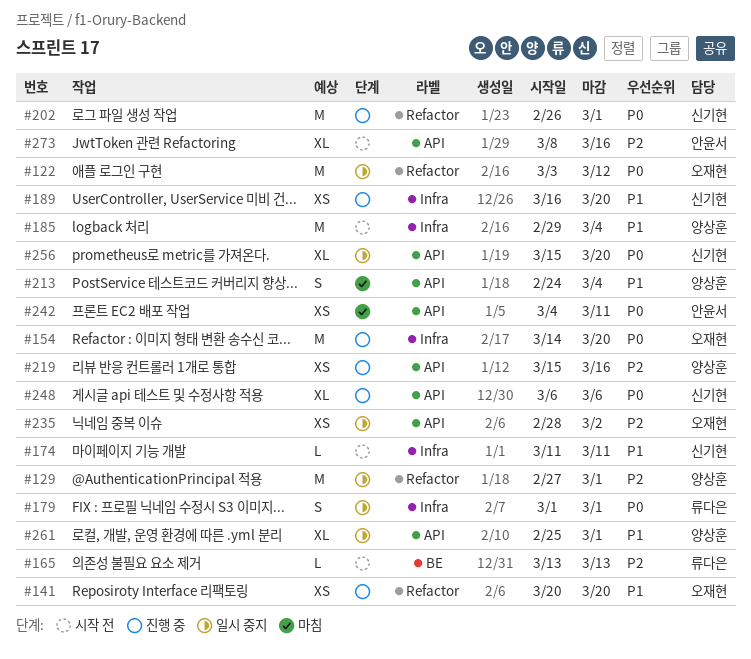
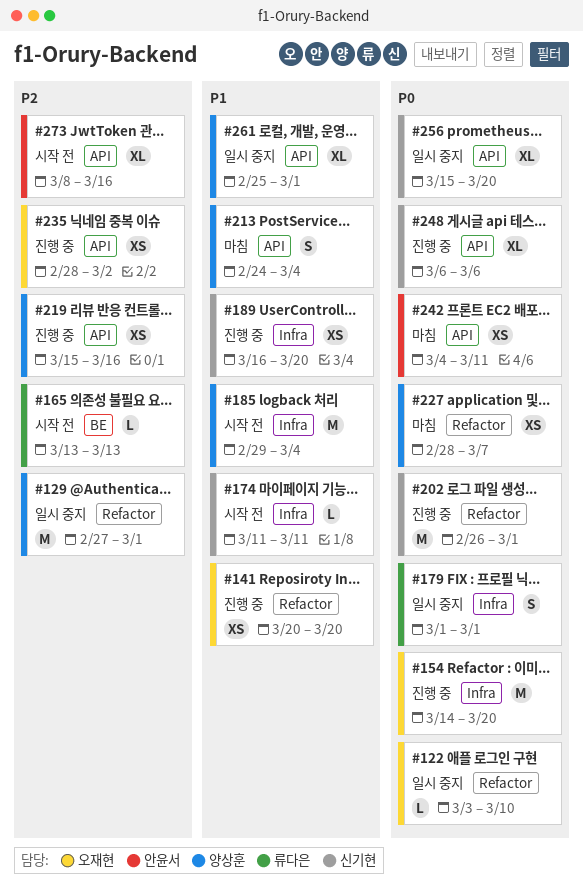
#122, estimate: M -> L
#122, due: Mar 12 -> Mar 10
#227: none -> present
#235, status: 일시 중지 -> 진행 중

